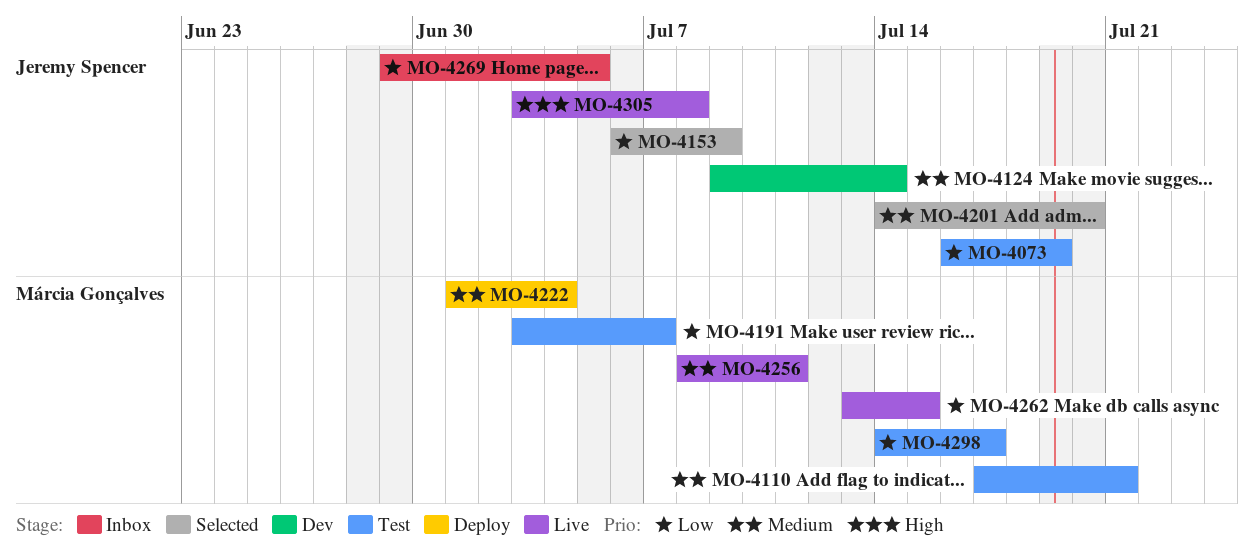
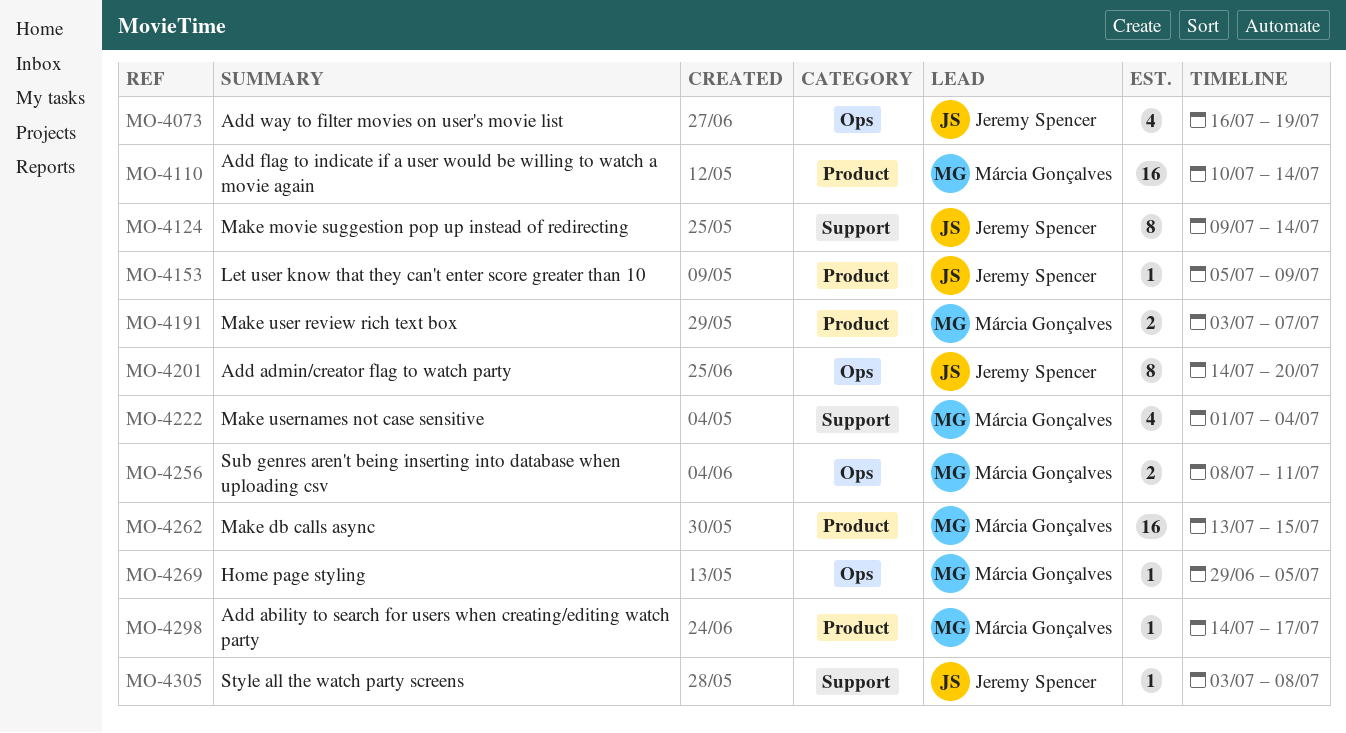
MO-4110, start: Jul 17 -> Jul 10
MO-4110, due: Jul 21 -> Jul 14
MO-4153, start: Jul 6 -> Jul 5
MO-4269, owner: Jeremy Spencer -> Márcia Gonçalves

